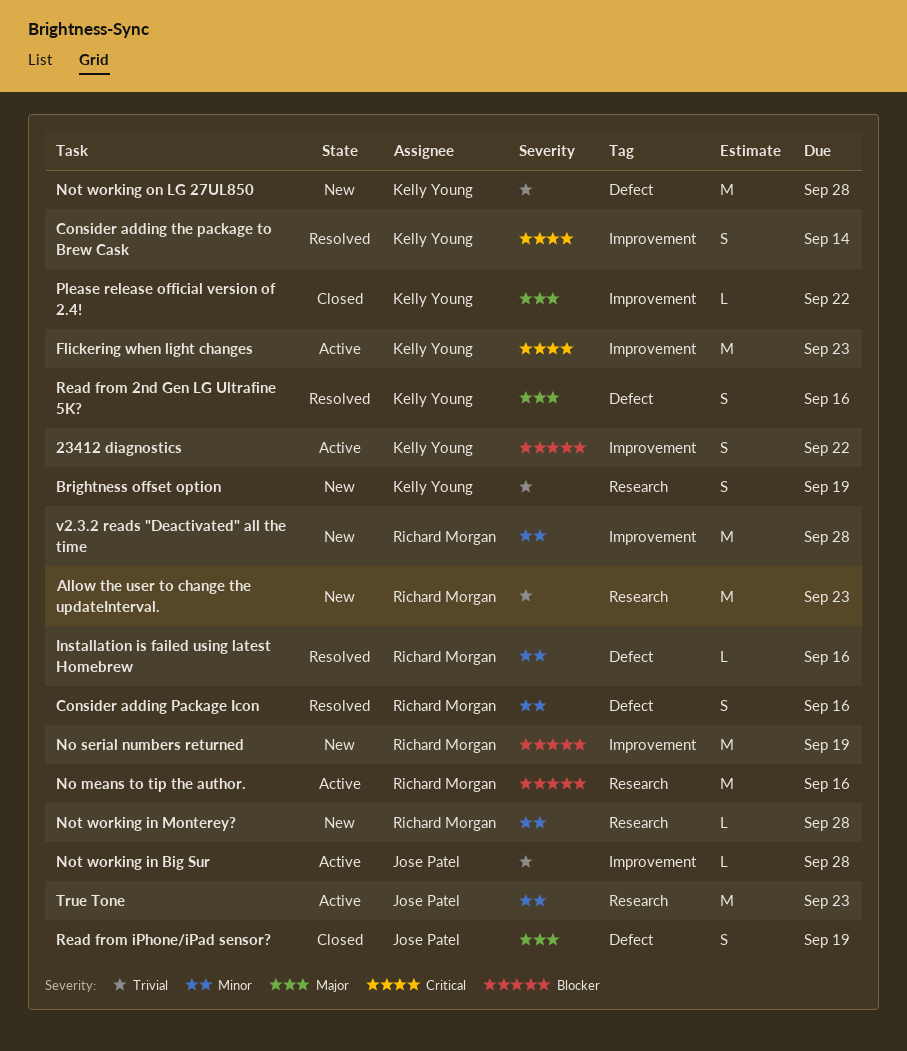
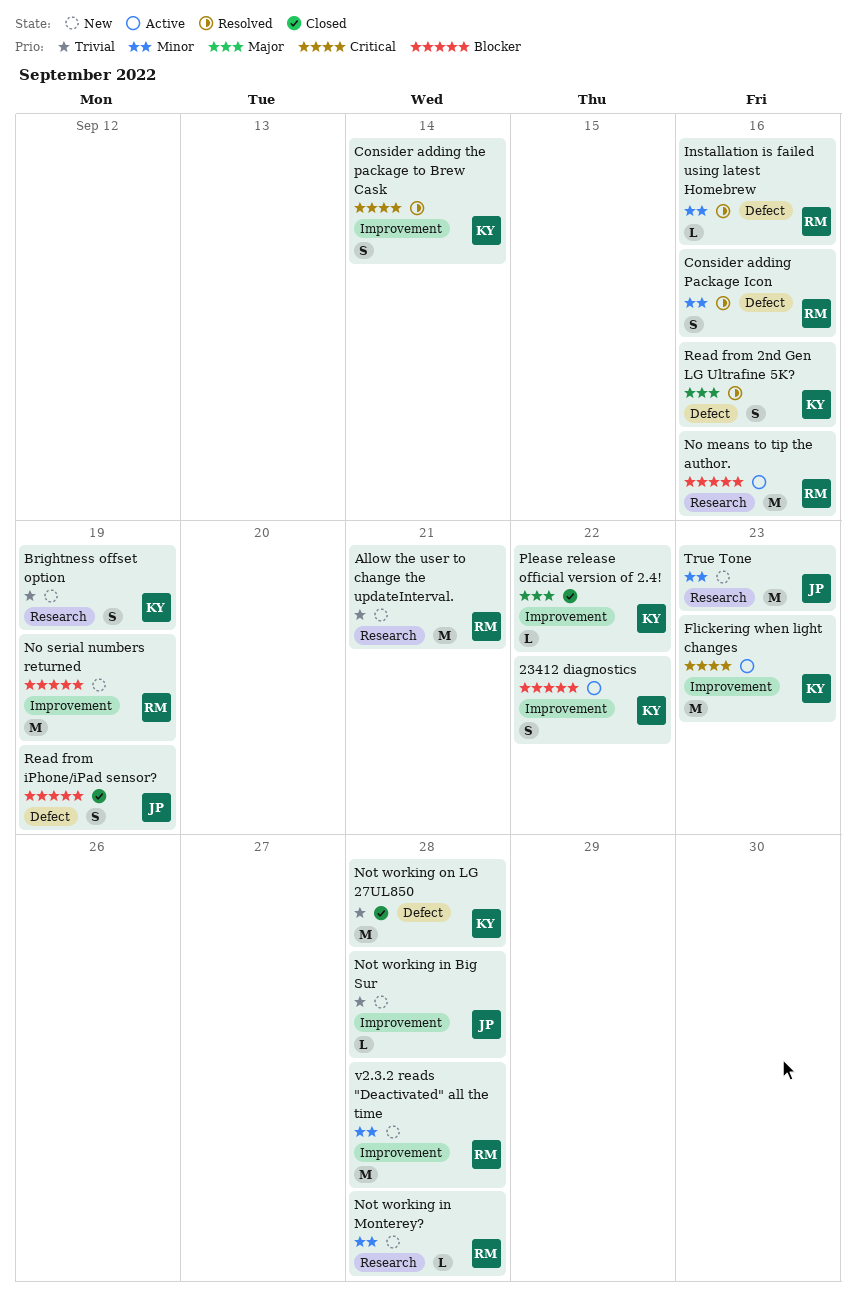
Allow the user to change the updateInterval., due: Sep 23 -> Sep 21
Not working in Big Sur, status: Active -> New
Not working on LG 27UL850, status: New -> Closed
Read from iPhone/iPad sensor?, priority: Major -> Blocker
True Tone, status: Active -> New

